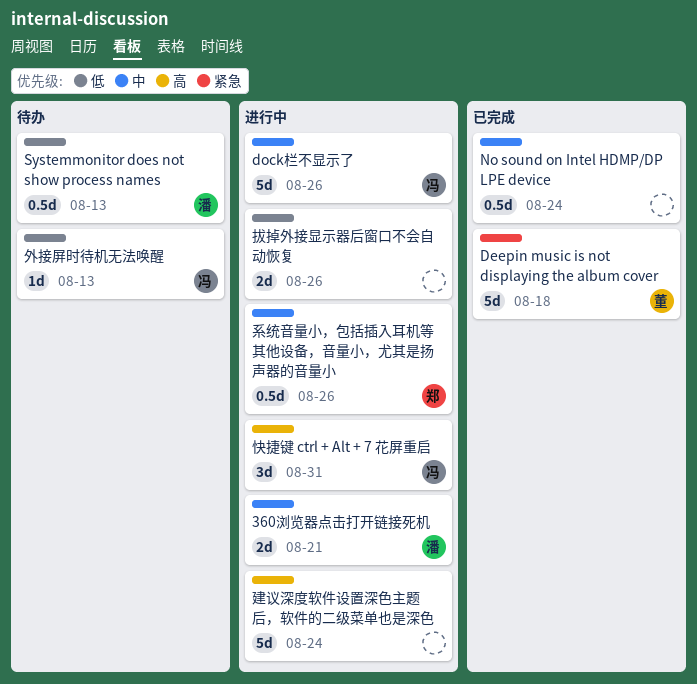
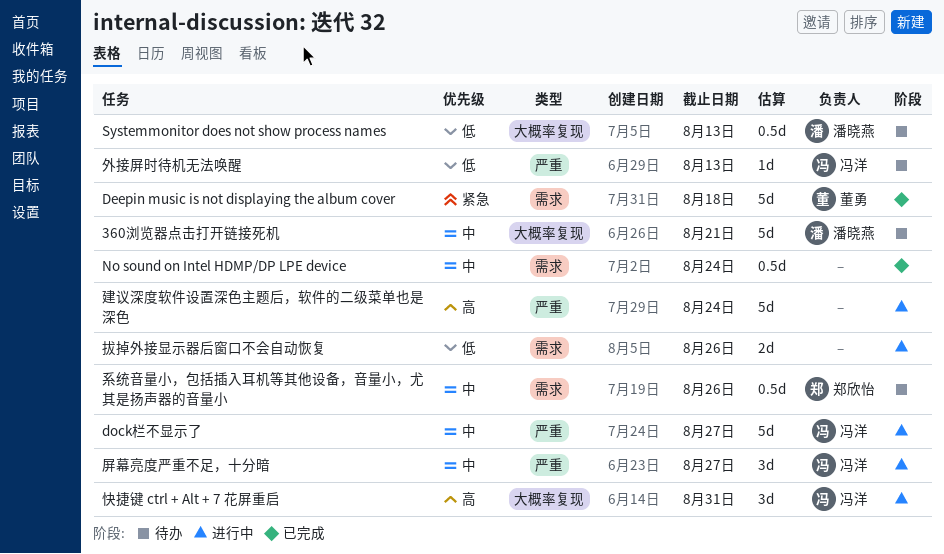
360浏览器点击打开链接死机, status: 进行中 -> 待办
360浏览器点击打开链接死机, estimate: 2d -> 5d
dock栏不显示了, due: Aug 26 -> Aug 27
屏幕亮度严重不足，十分暗: none -> present
系统音量小，包括插入耳机等其他设备，音量小，尤其是扬声器的音量小, status: 进行中 -> 待办

